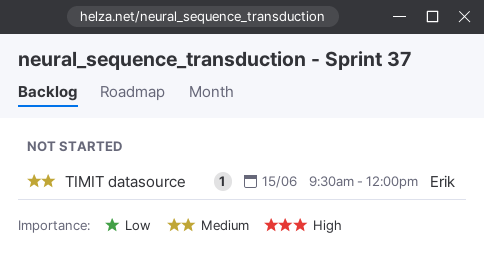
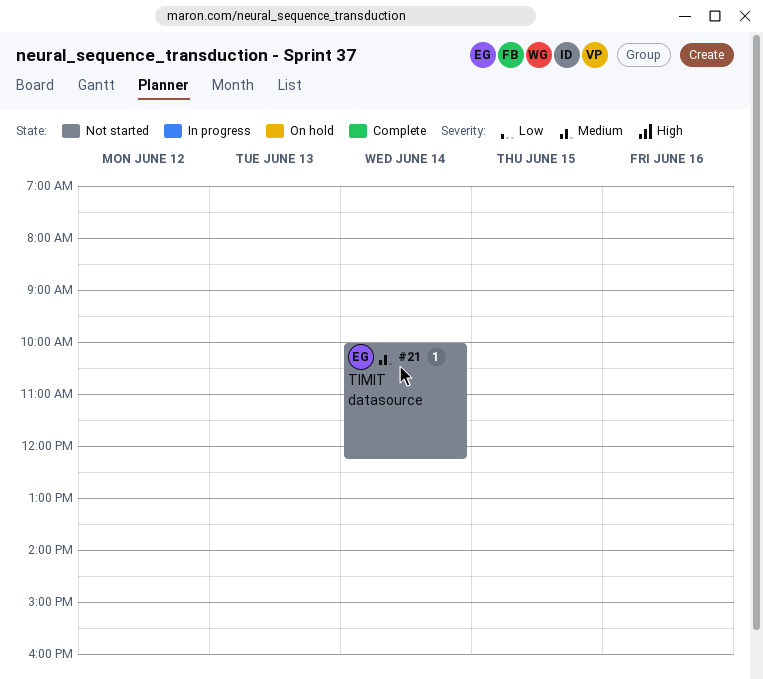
TIMIT datasource, day: Jun 15 -> Jun 14
TIMIT datasource, begins: 09:30 -> 10:00
TIMIT datasource, ends: 12:00 -> 12:15

